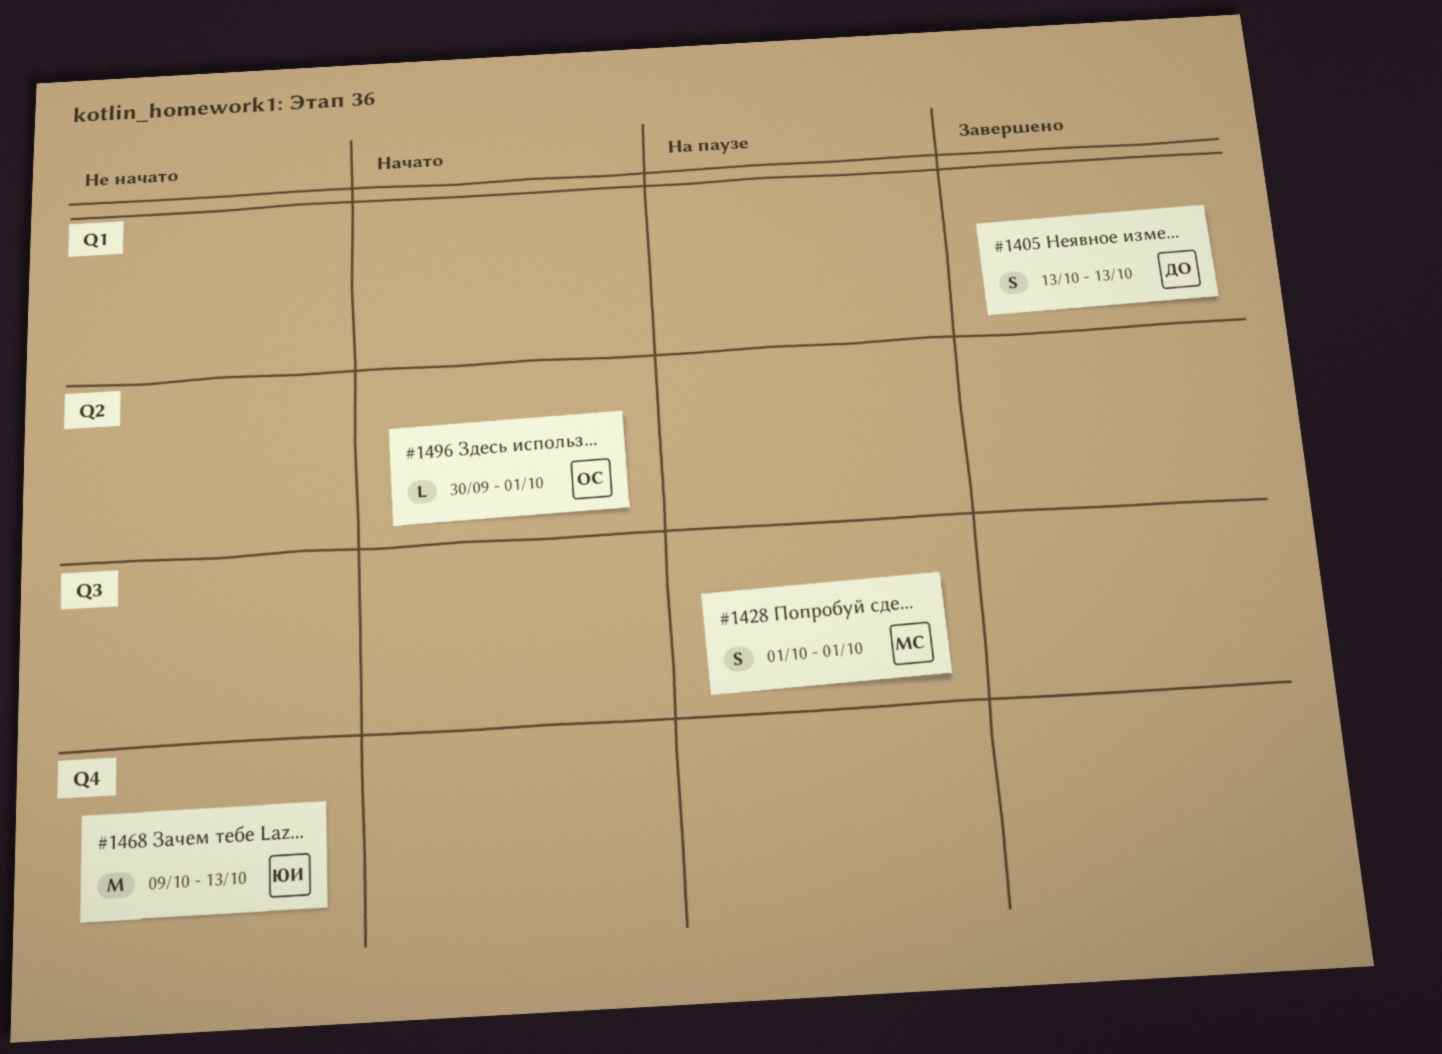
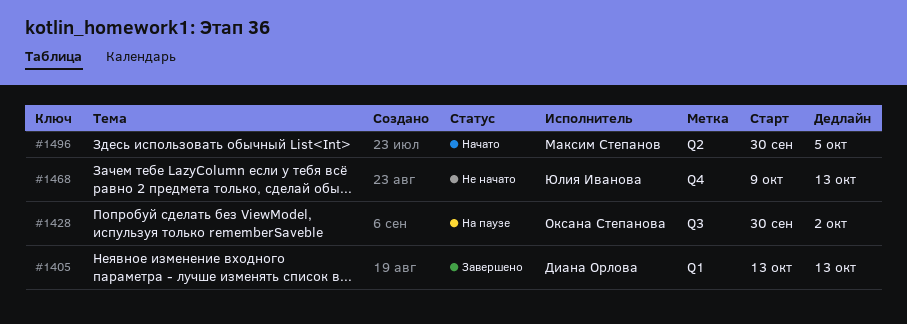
#1428, owner: Максим Степанов -> Оксана Степанова
#1428, start: Oct 1 -> Sep 30
#1428, due: Oct 1 -> Oct 2
#1496, owner: Оксана Степанова -> Максим Степанов
#1496, due: Oct 1 -> Oct 5

